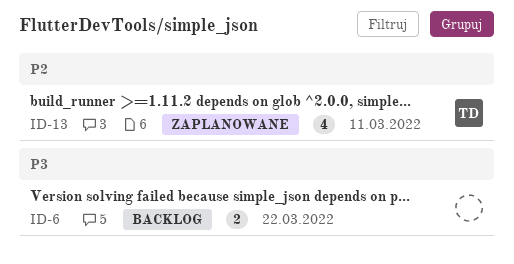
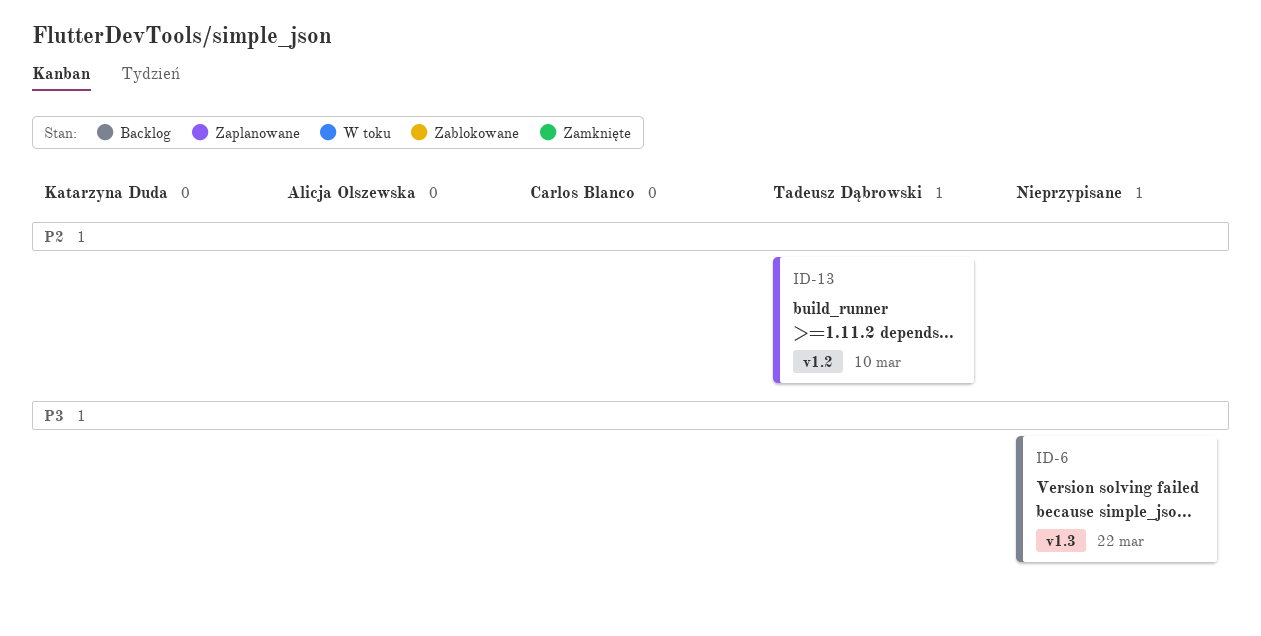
ID-13, due: Mar 11 -> Mar 10

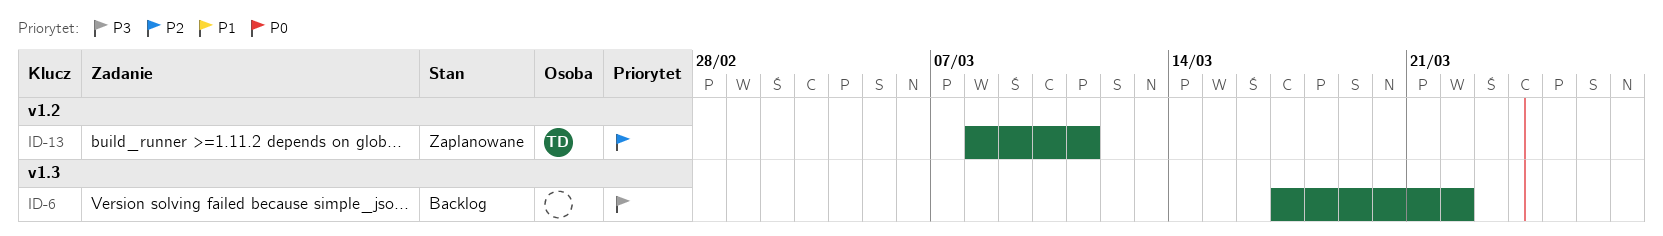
ID-13, due: Mar 10 -> Mar 11

